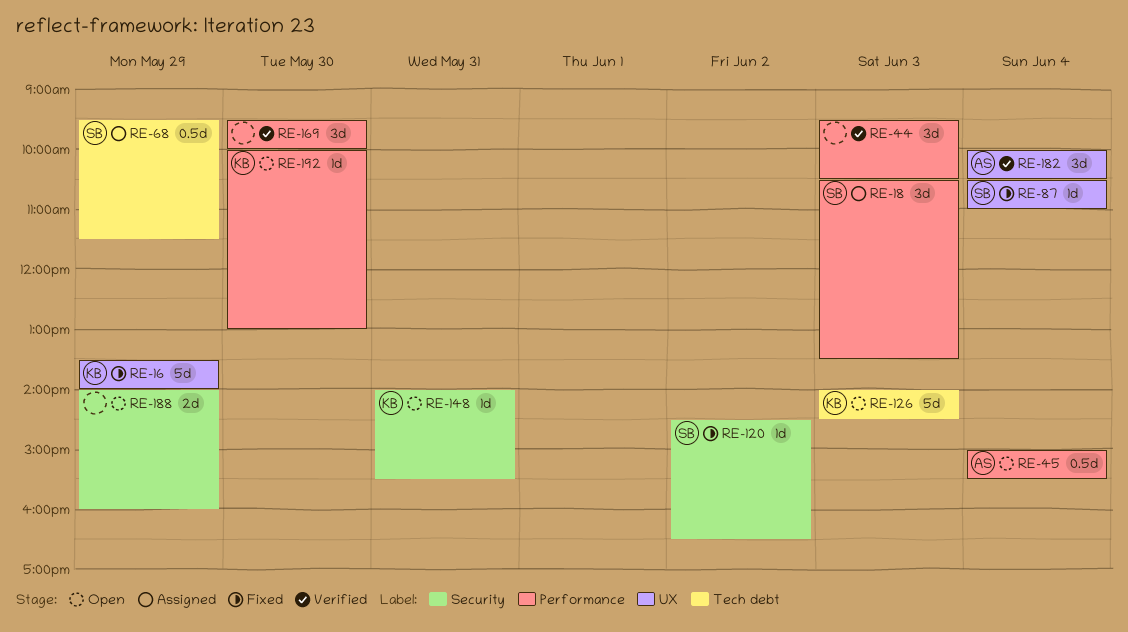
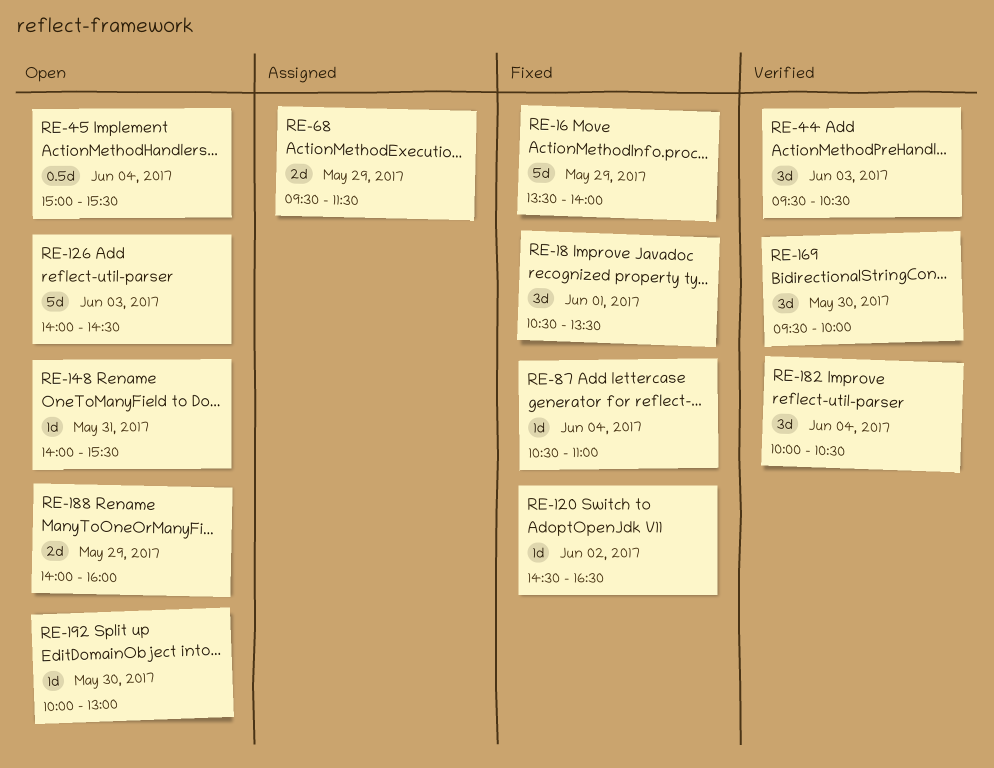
RE-18, status: Assigned -> Fixed
RE-18, day: Jun 3 -> Jun 1
RE-68, estimate: 0.5d -> 2d

